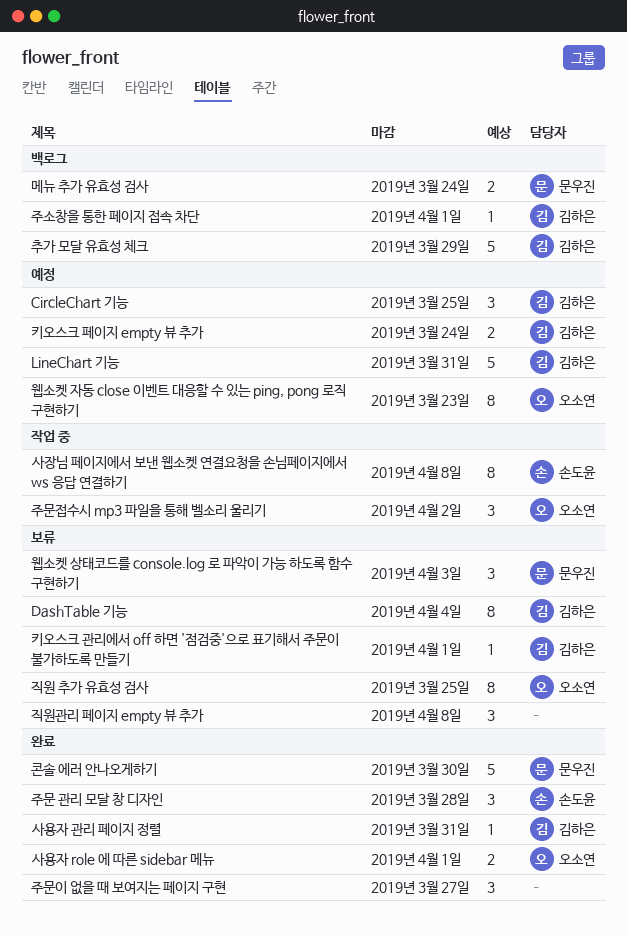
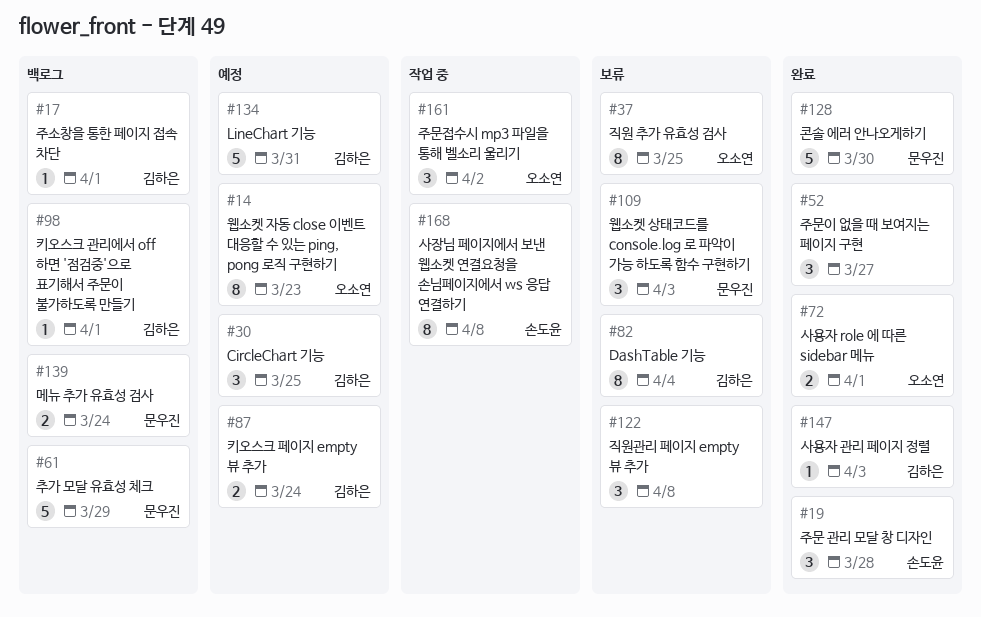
사용자 관리 페이지 정렬, due: Mar 31 -> Apr 3
추가 모달 유효성 체크, owner: 김하은 -> 문우진
키오스크 관리에서 off 하면 '점검중'으로 표기해서 주문이 불가하도록 만들기, status: 보류 -> 백로그

